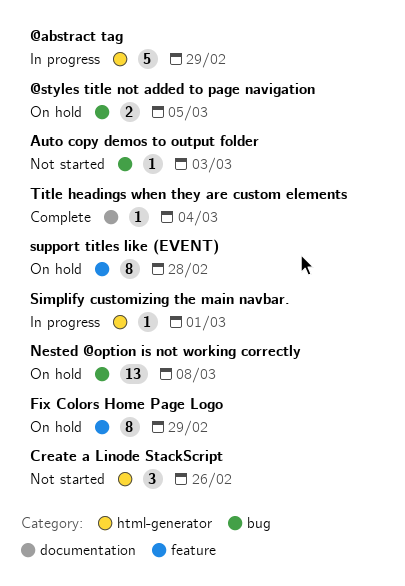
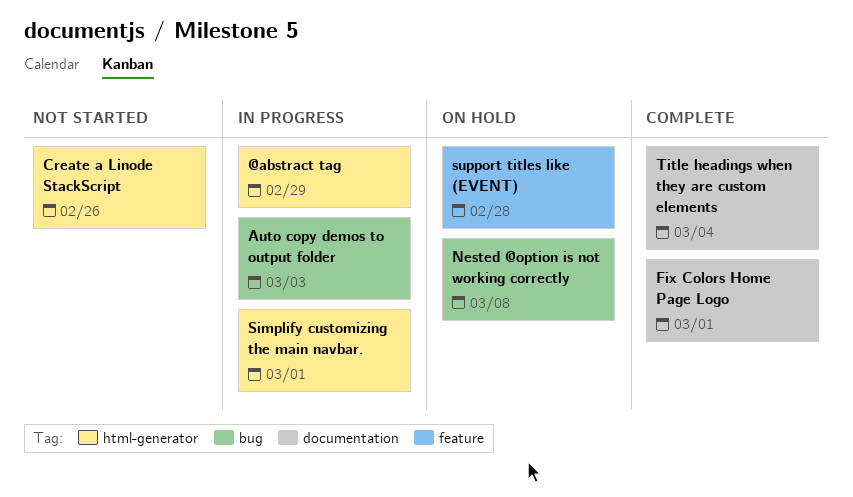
@styles title not added to page navigation: present -> none
Auto copy demos to output folder, status: Not started -> In progress
Fix Colors Home Page Logo, status: On hold -> Complete
Fix Colors Home Page Logo, label: feature -> documentation
Fix Colors Home Page Logo, due: Feb 29 -> Mar 1

